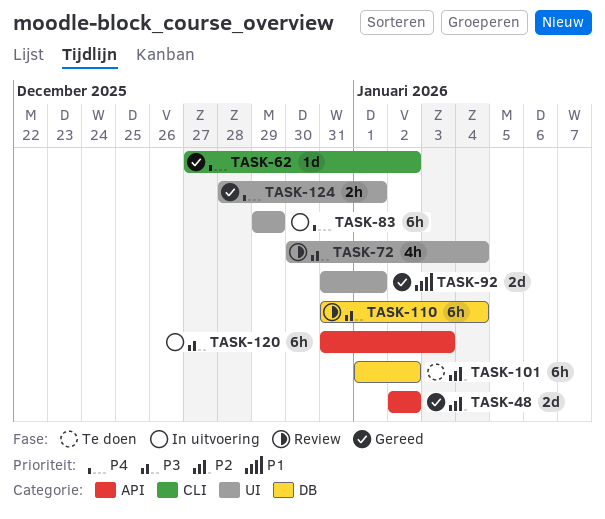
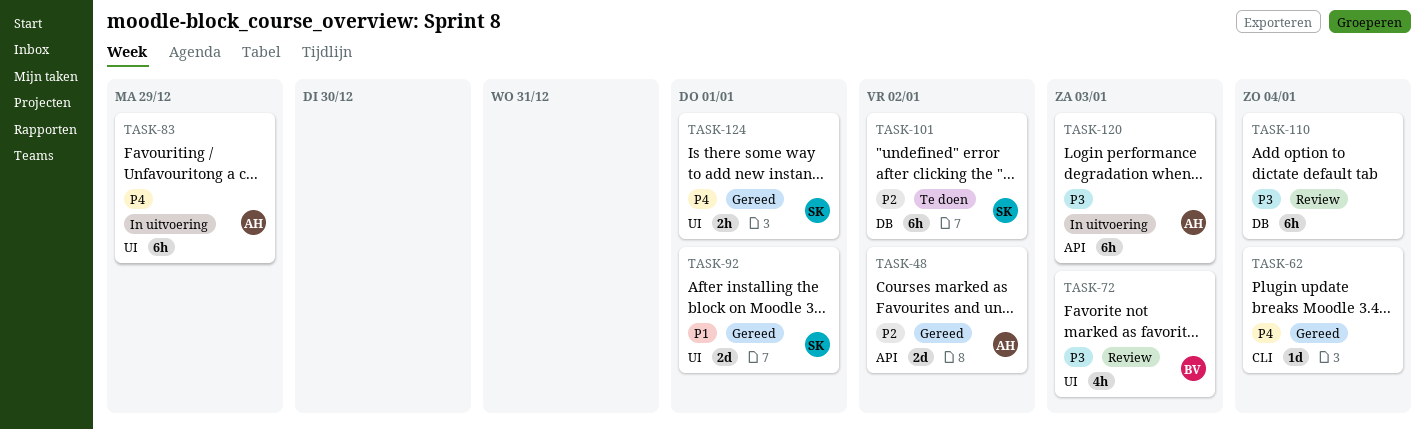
TASK-62, due: Jan 2 -> Jan 4
TASK-72, due: Jan 4 -> Jan 3

